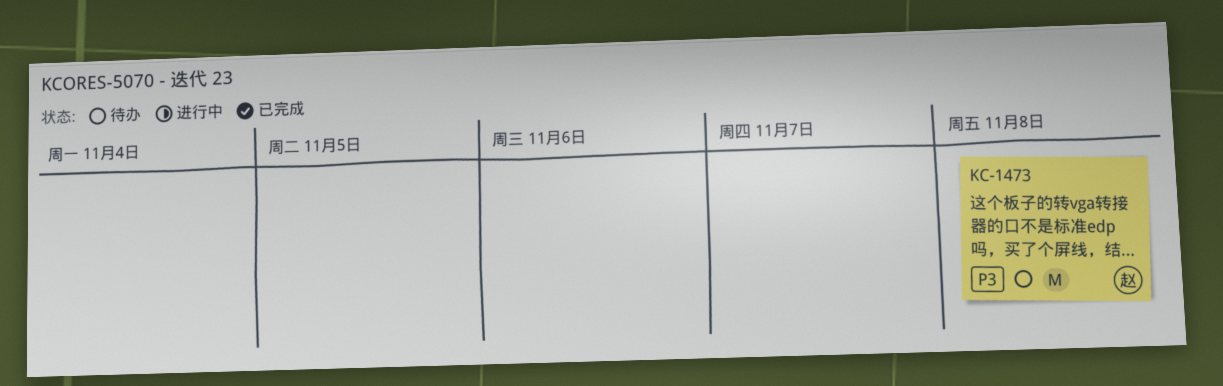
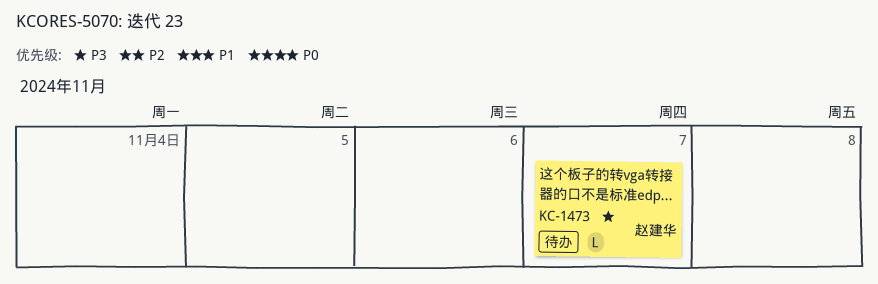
KC-1473, estimate: M -> L
KC-1473, due: Nov 8 -> Nov 7

